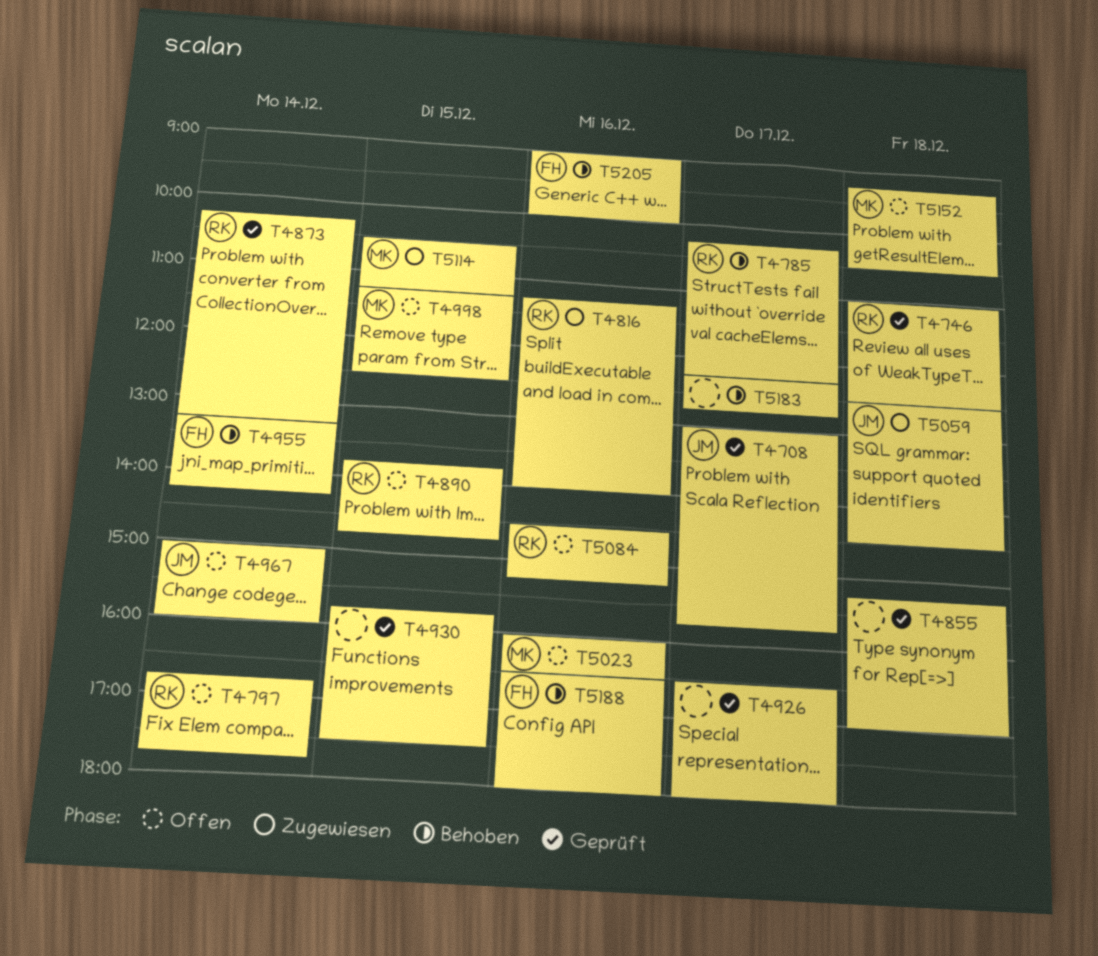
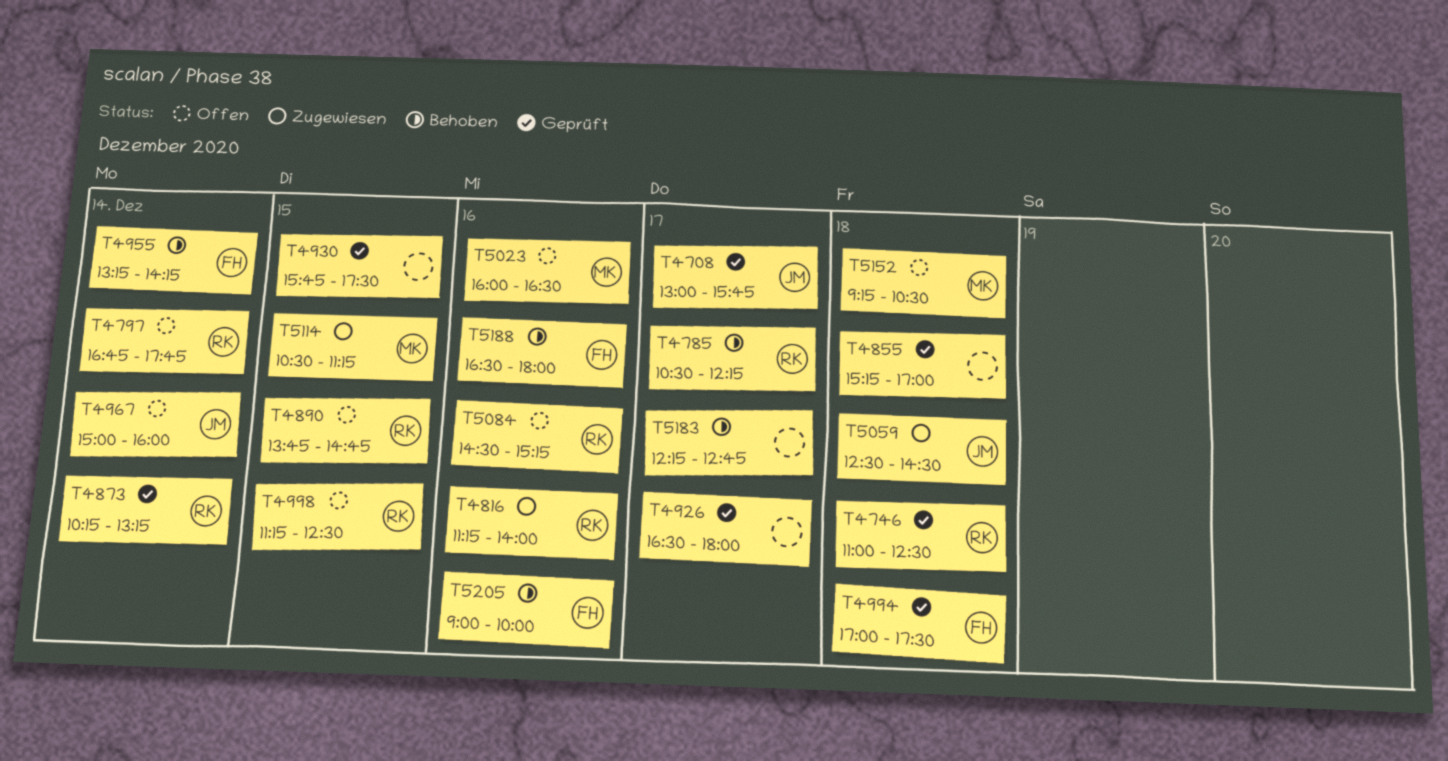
T4785, begins: 10:15 -> 10:30
T4994: none -> present
T4998, owner: MK -> RK

